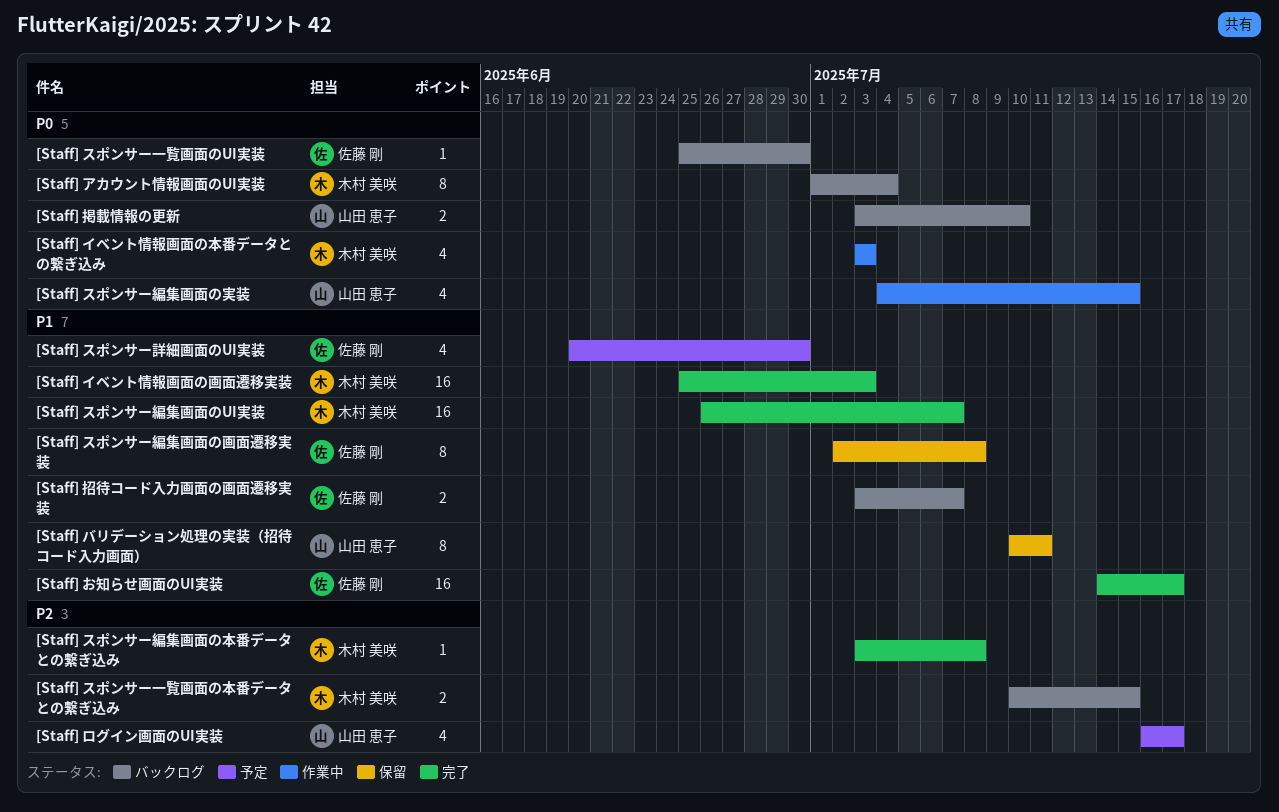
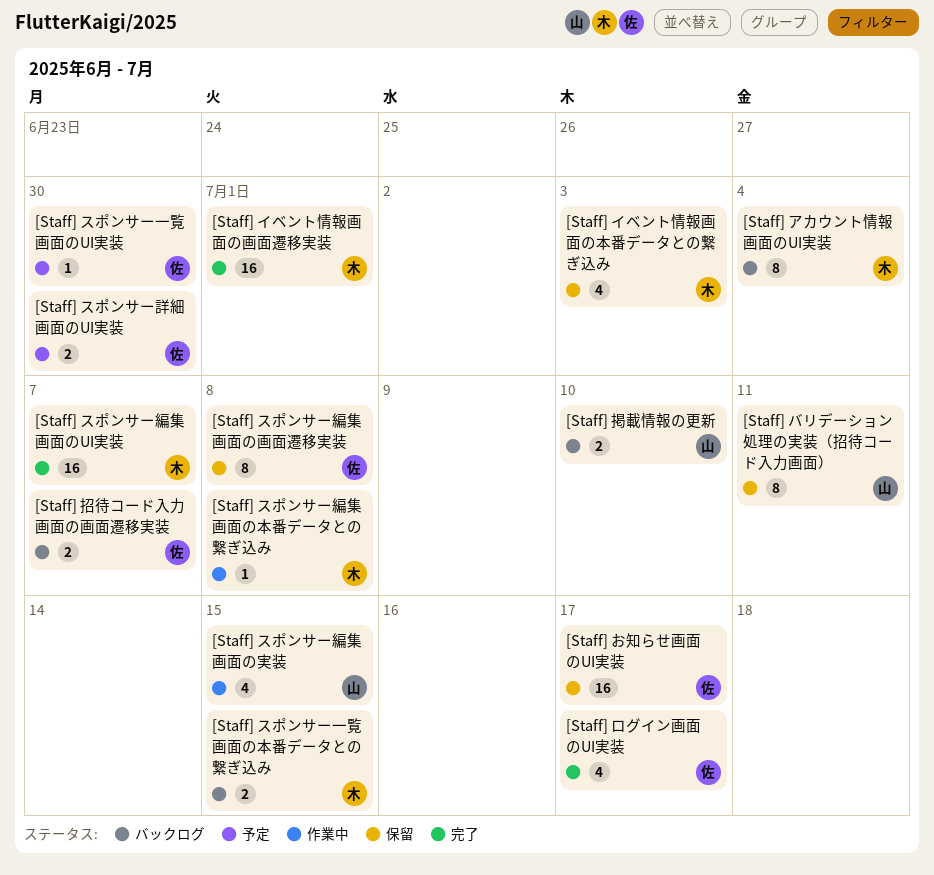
[Staff] お知らせ画面のUI実装, status: 完了 -> 保留
[Staff] イベント情報画面の本番データとの繋ぎ込み, status: 作業中 -> 保留
[Staff] イベント情報画面の画面遷移実装, due: Jul 3 -> Jul 1
[Staff] スポンサー一覧画面のUI実装, status: バックログ -> 予定
[Staff] スポンサー編集画面の本番データとの繋ぎ込み, status: 完了 -> 作業中
[Staff] スポンサー詳細画面のUI実装, estimate: 4 -> 2
[Staff] ログイン画面のUI実装, status: 予定 -> 完了
[Staff] ログイン画面のUI実装, owner: 山田 恵子 -> 佐藤 剛

